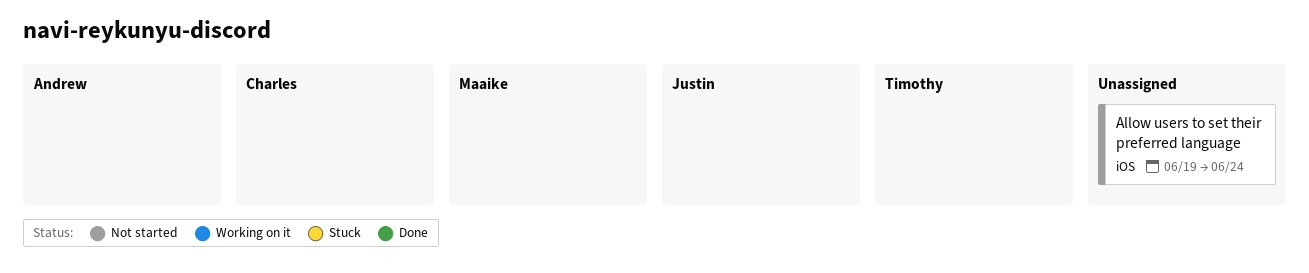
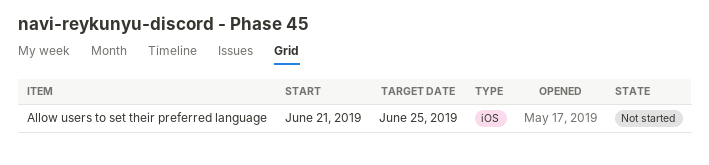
Allow users to set their preferred language, start: Jun 19 -> Jun 21
Allow users to set their preferred language, due: Jun 24 -> Jun 25

